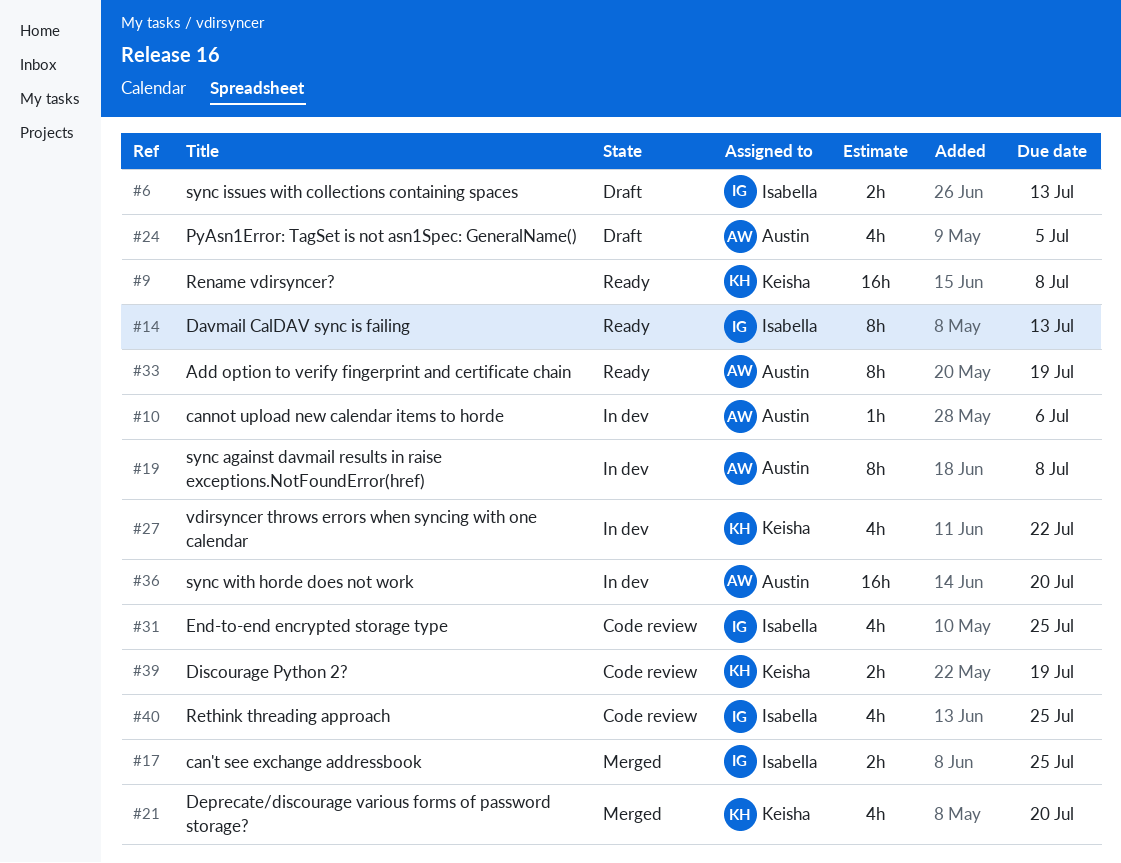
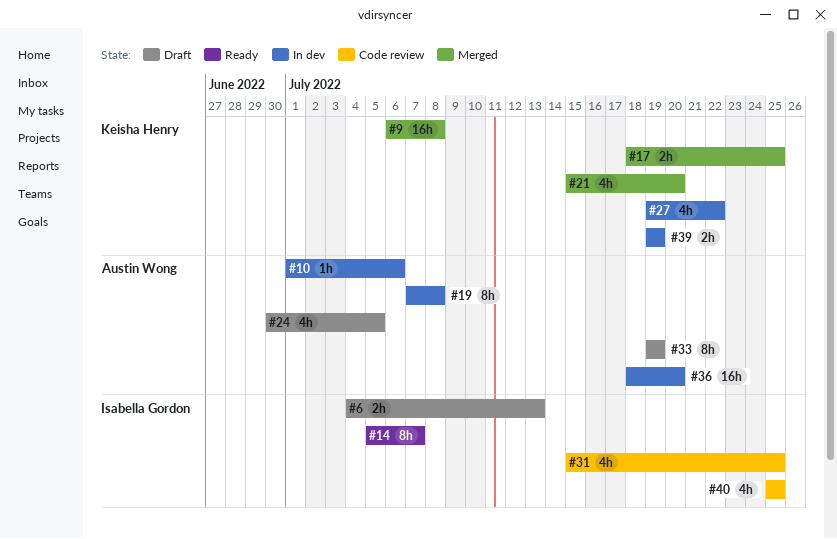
#9, status: Ready -> Merged
#14, due: Jul 13 -> Jul 7
#17, owner: Isabella Gordon -> Keisha Henry
#33, status: Ready -> Draft
#39, status: Code review -> In dev

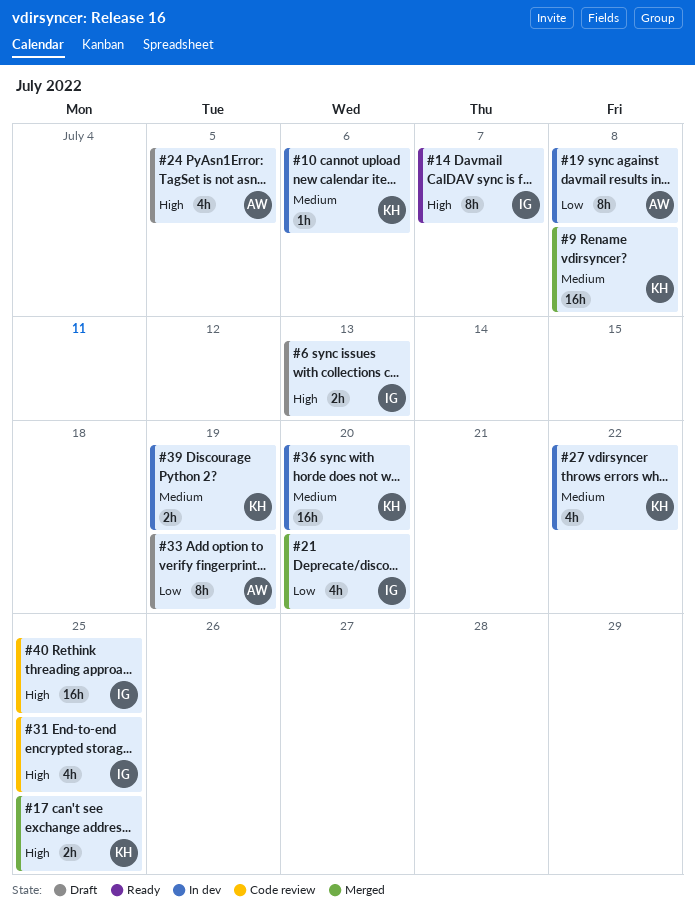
#10, owner: Austin Wong -> Keisha Henry
#21, owner: Keisha Henry -> Isabella Gordon
#36, owner: Austin Wong -> Keisha Henry
#40, estimate: 4h -> 16h

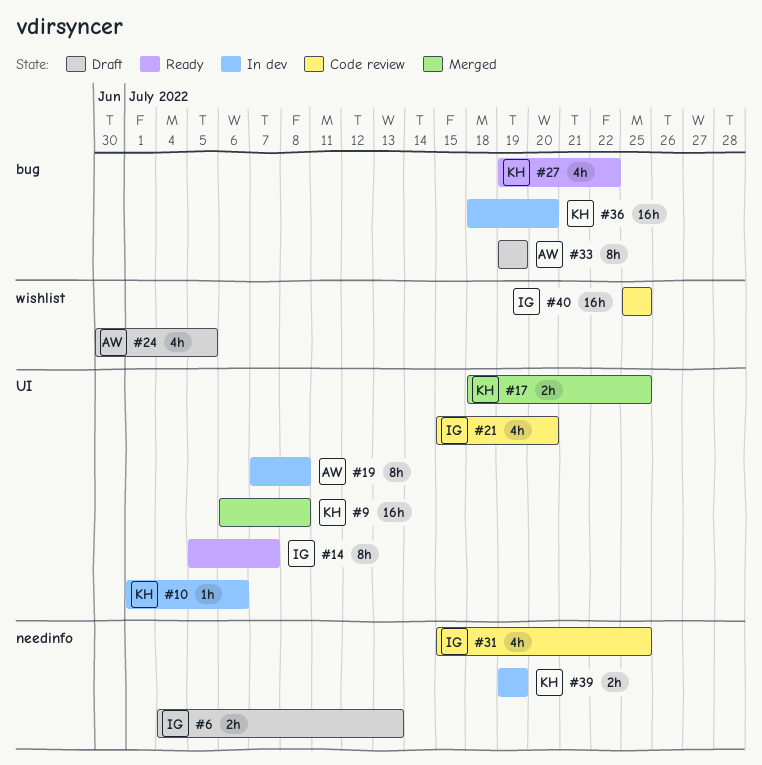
#21, status: Merged -> Code review
#27, status: In dev -> Ready

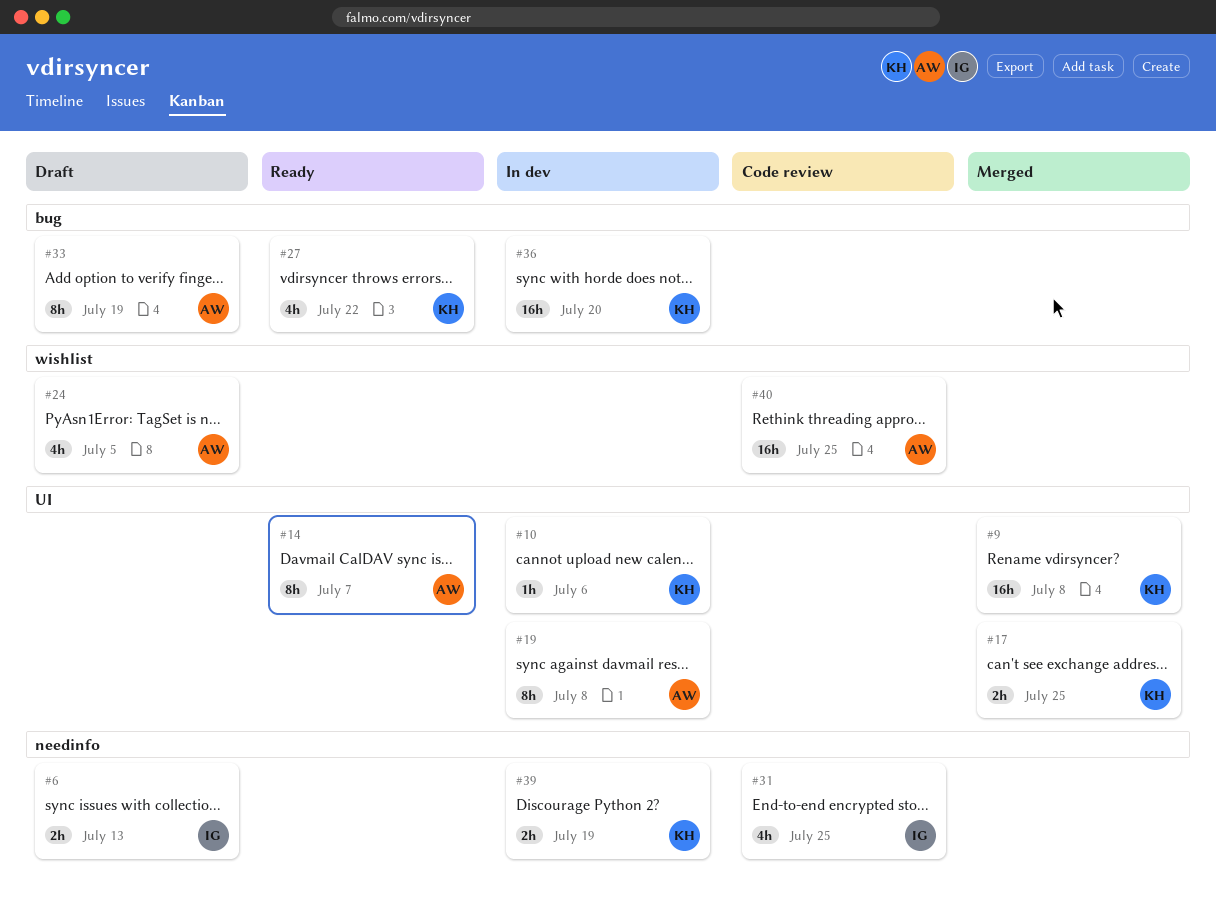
#14, owner: IG -> AW
#21: present -> none
#40, owner: IG -> AW

